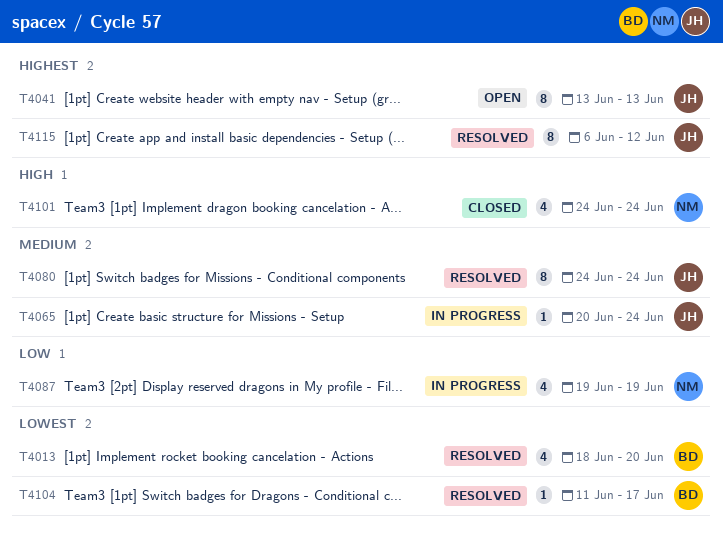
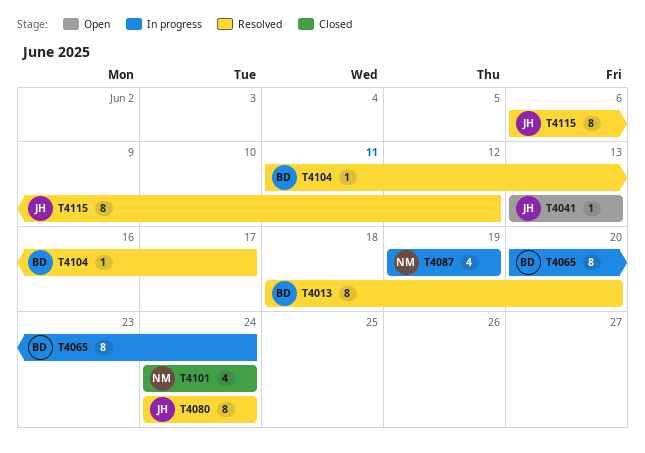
T4013, estimate: 4 -> 8
T4041, estimate: 8 -> 1
T4065, owner: JH -> BD
T4065, estimate: 1 -> 8

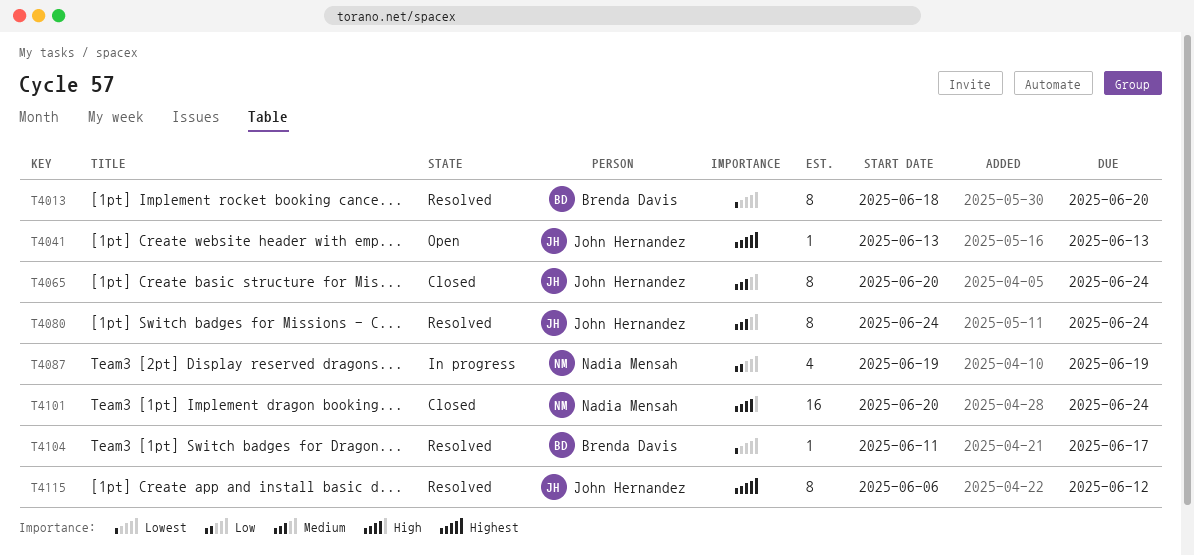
T4065, status: In progress -> Closed
T4065, owner: Brenda Davis -> John Hernandez
T4101, estimate: 4 -> 16
T4101, start: Jun 24 -> Jun 20

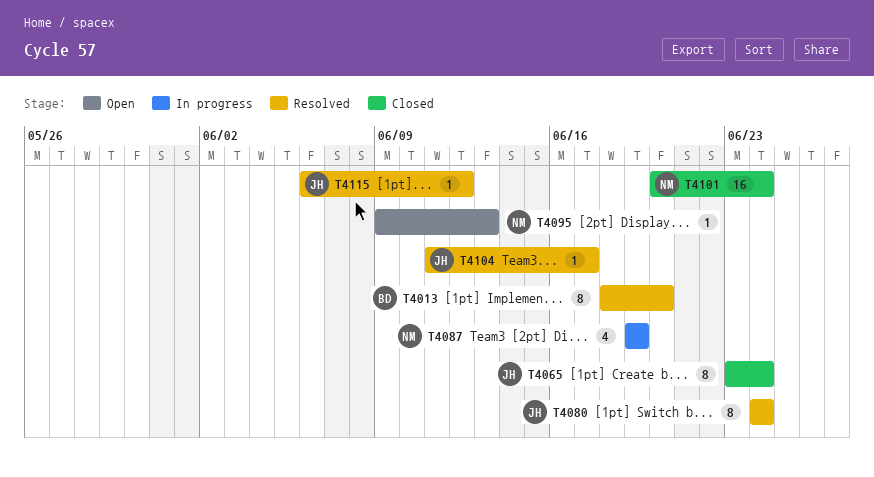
T4041: present -> none
T4065, start: Jun 20 -> Jun 23
T4095: none -> present
T4104, owner: Brenda Davis -> John Hernandez
T4115, estimate: 8 -> 1

